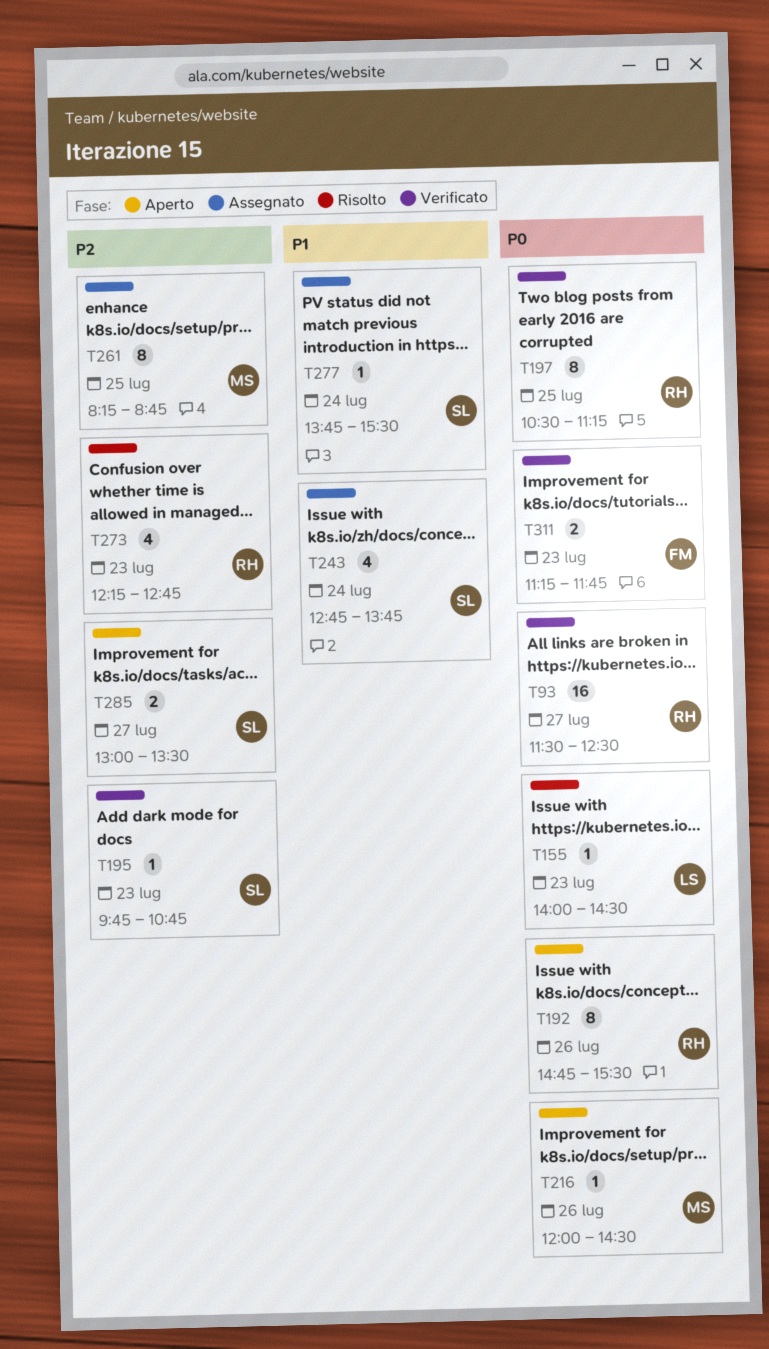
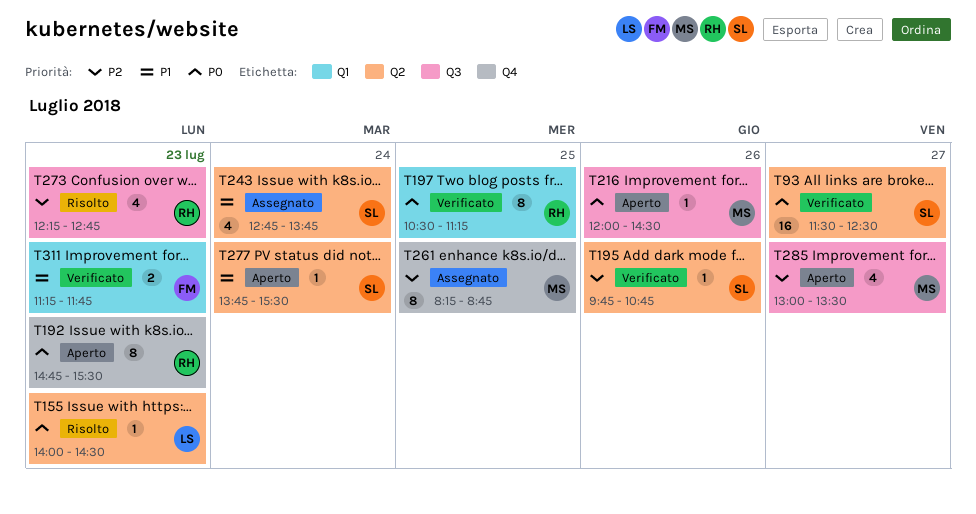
T93, owner: RH -> SL
T192, day: Jul 26 -> Jul 23
T195, day: Jul 23 -> Jul 26
T277, status: Assegnato -> Aperto
T285, owner: SL -> MS
T285, estimate: 2 -> 4
T311, priority: P0 -> P1

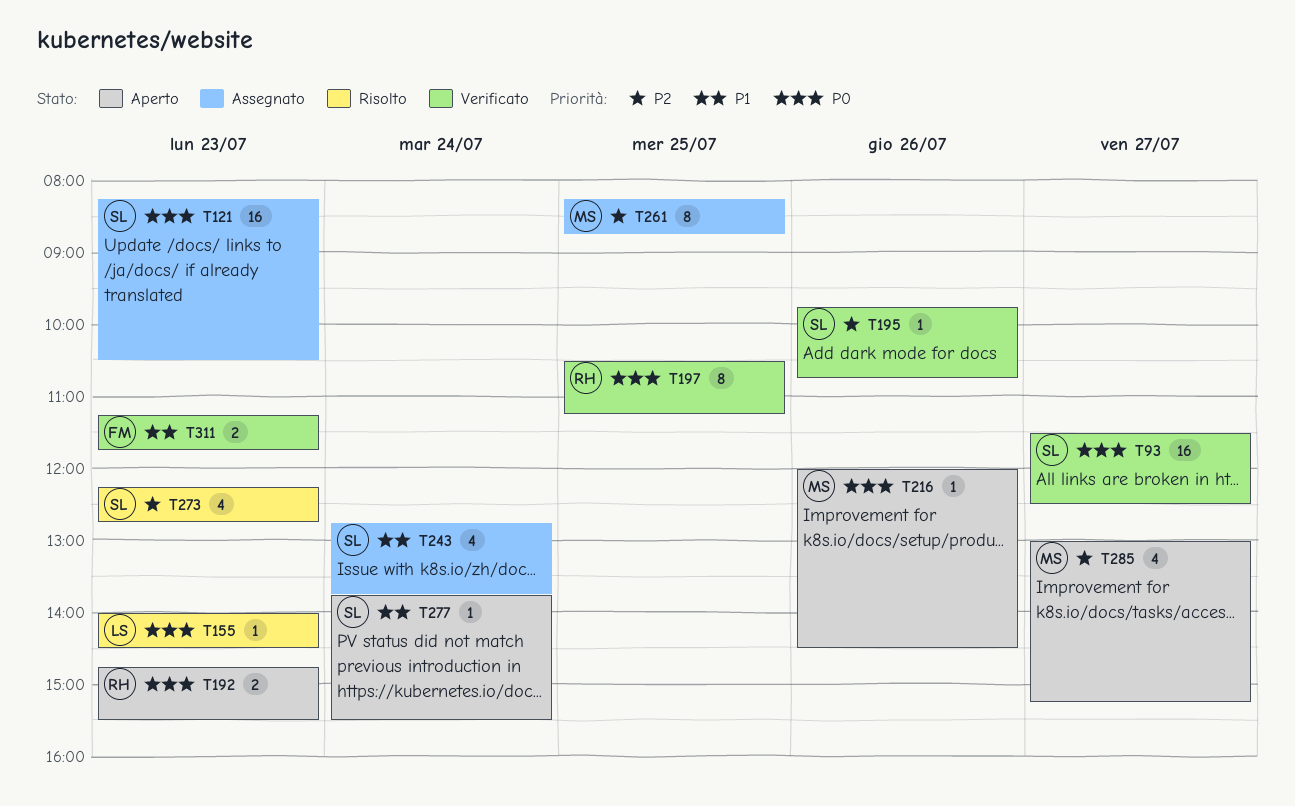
T121: none -> present
T192, estimate: 8 -> 2
T273, owner: RH -> SL
T285, ends: 13:30 -> 15:15

